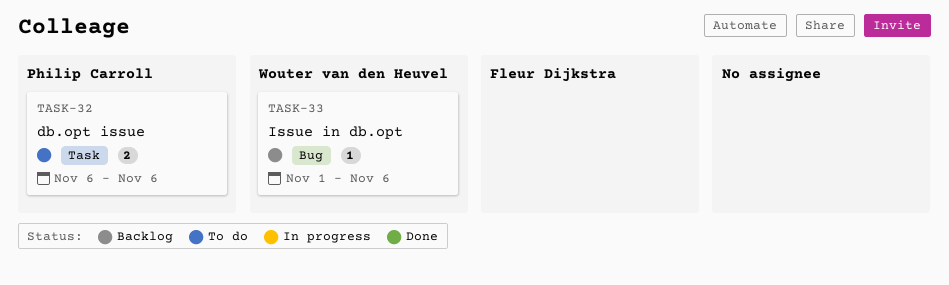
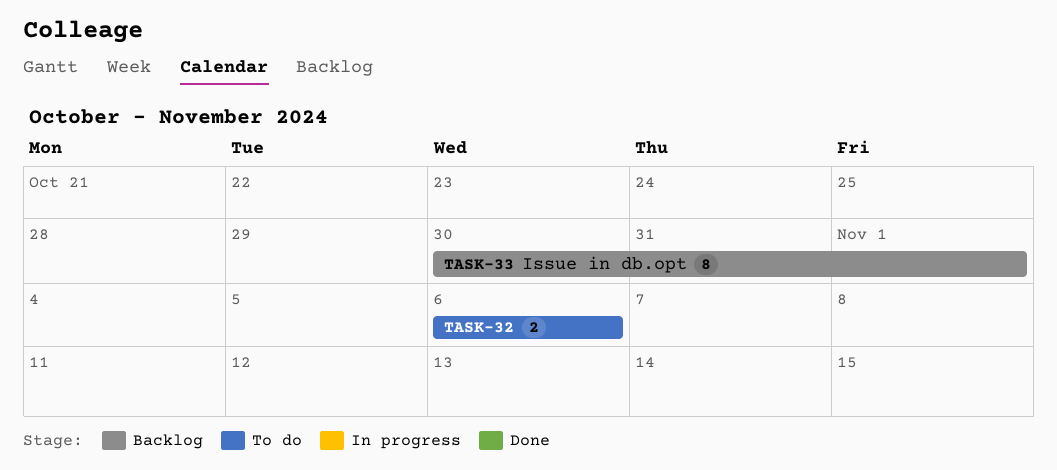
TASK-33, estimate: 1 -> 8
TASK-33, start: Nov 1 -> Oct 30
TASK-33, due: Nov 6 -> Nov 1

